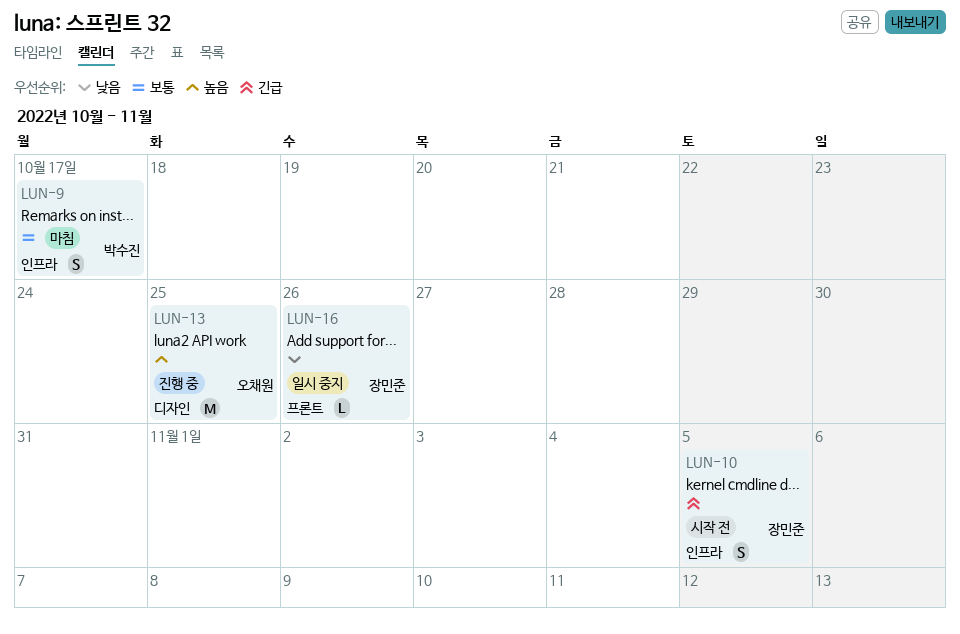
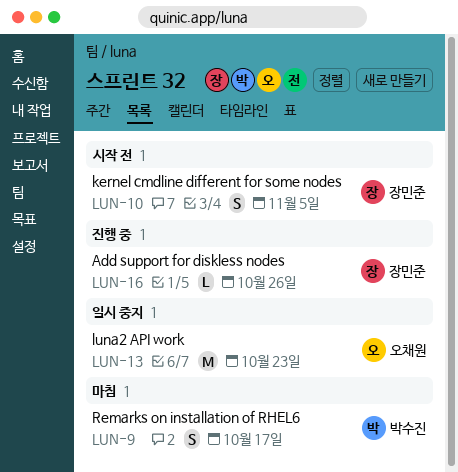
LUN-13, status: 진행 중 -> 일시 중지
LUN-13, due: Oct 25 -> Oct 23
LUN-16, status: 일시 중지 -> 진행 중

